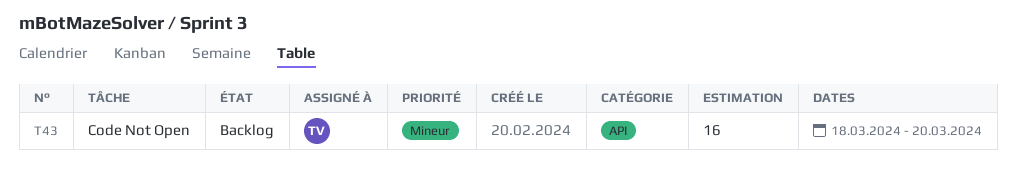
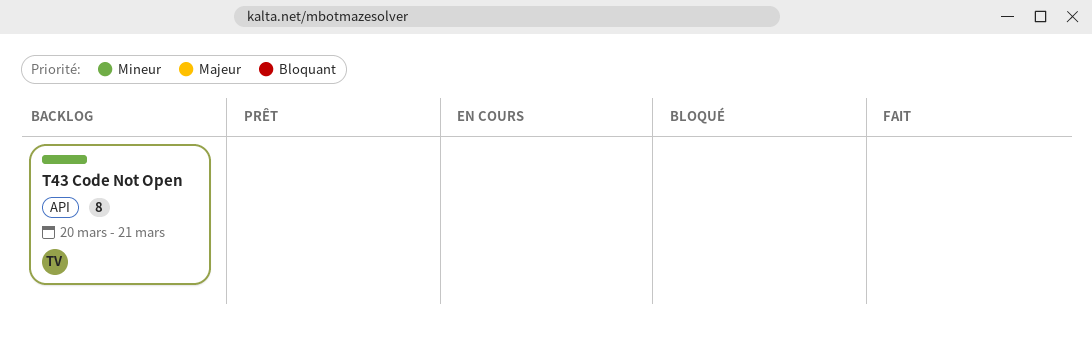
T43, estimate: 16 -> 8
T43, start: Mar 18 -> Mar 20
T43, due: Mar 20 -> Mar 21

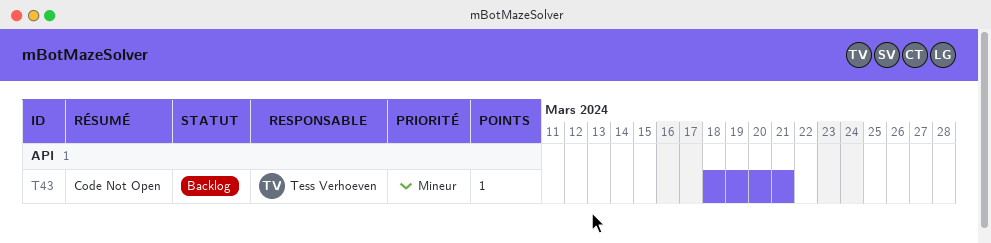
T43, estimate: 8 -> 1
T43, start: Mar 20 -> Mar 18

